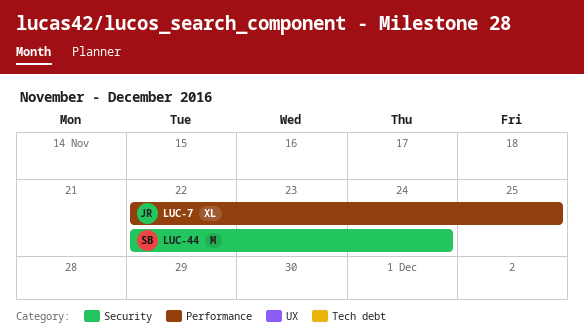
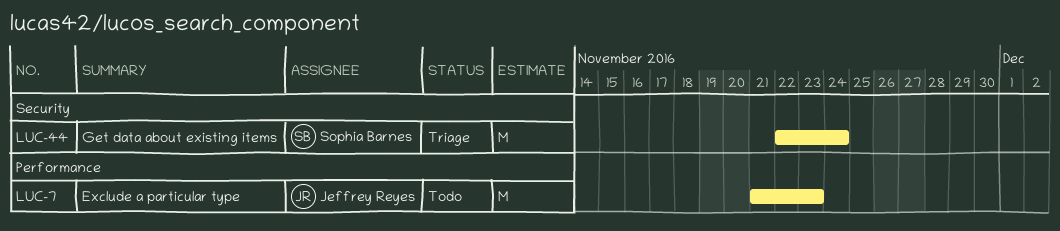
LUC-7, estimate: XL -> M
LUC-7, start: Nov 22 -> Nov 21
LUC-7, due: Nov 25 -> Nov 23

